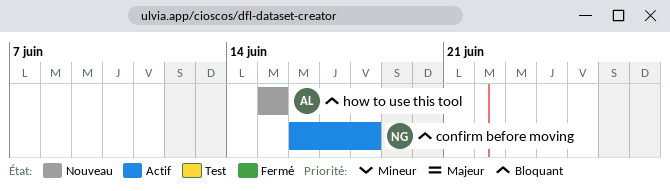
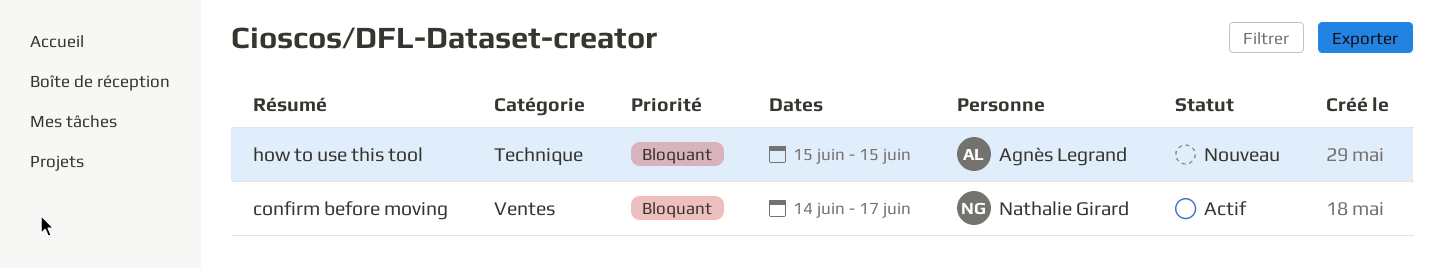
confirm before moving, start: Jun 16 -> Jun 14
confirm before moving, due: Jun 18 -> Jun 17

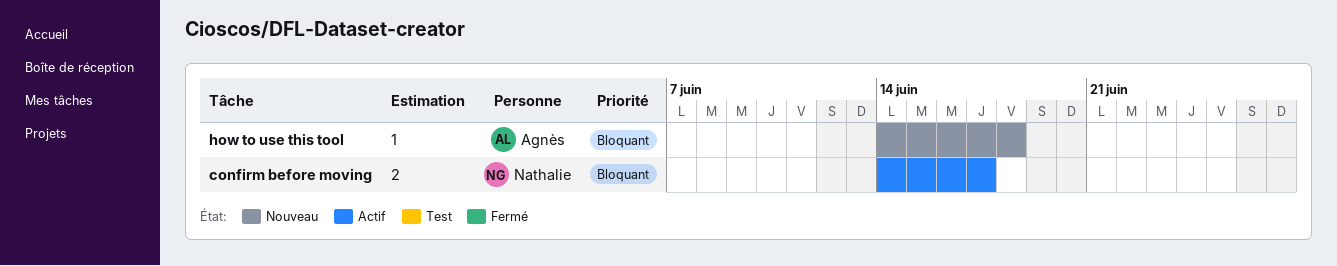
how to use this tool, start: Jun 15 -> Jun 14
how to use this tool, due: Jun 15 -> Jun 18

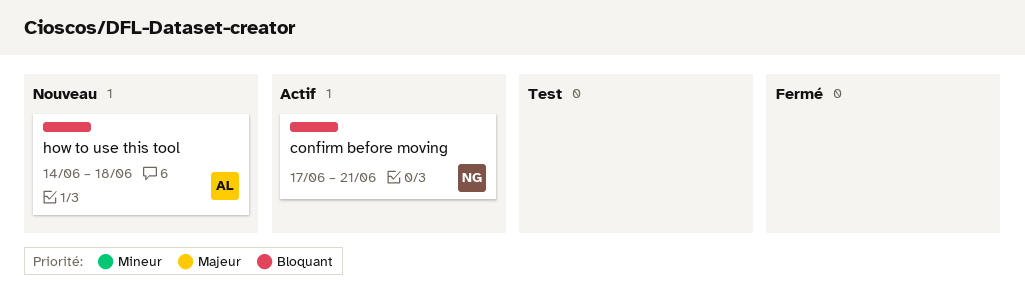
confirm before moving, start: Jun 14 -> Jun 17
confirm before moving, due: Jun 17 -> Jun 21

